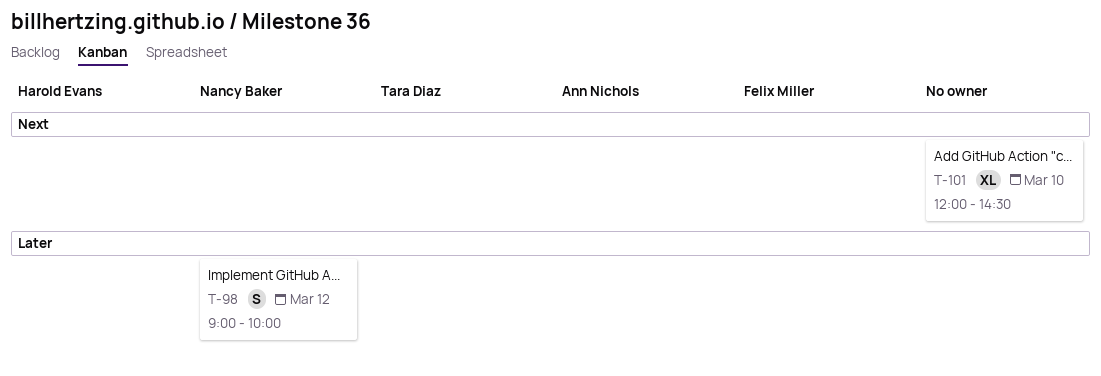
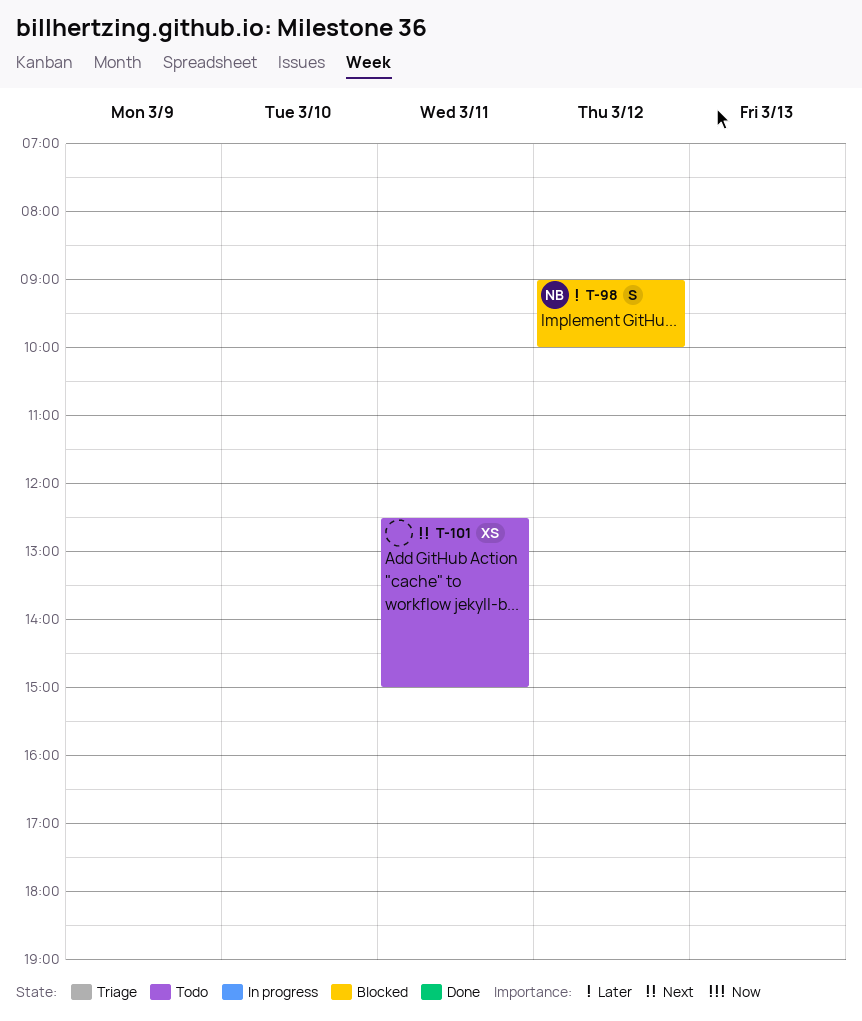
T-101, estimate: XL -> XS
T-101, day: Mar 10 -> Mar 11
T-101, begins: 12:00 -> 12:30
T-101, ends: 14:30 -> 15:00

